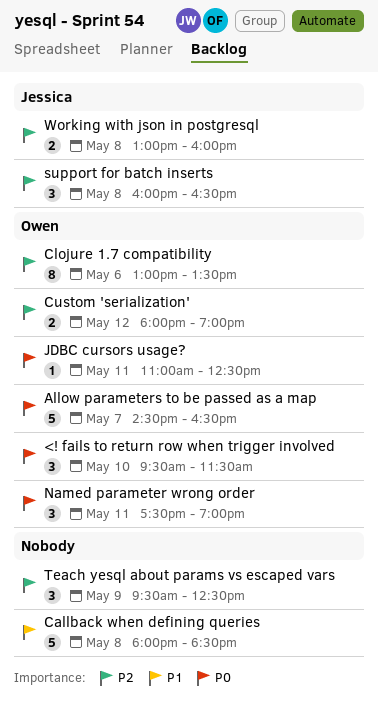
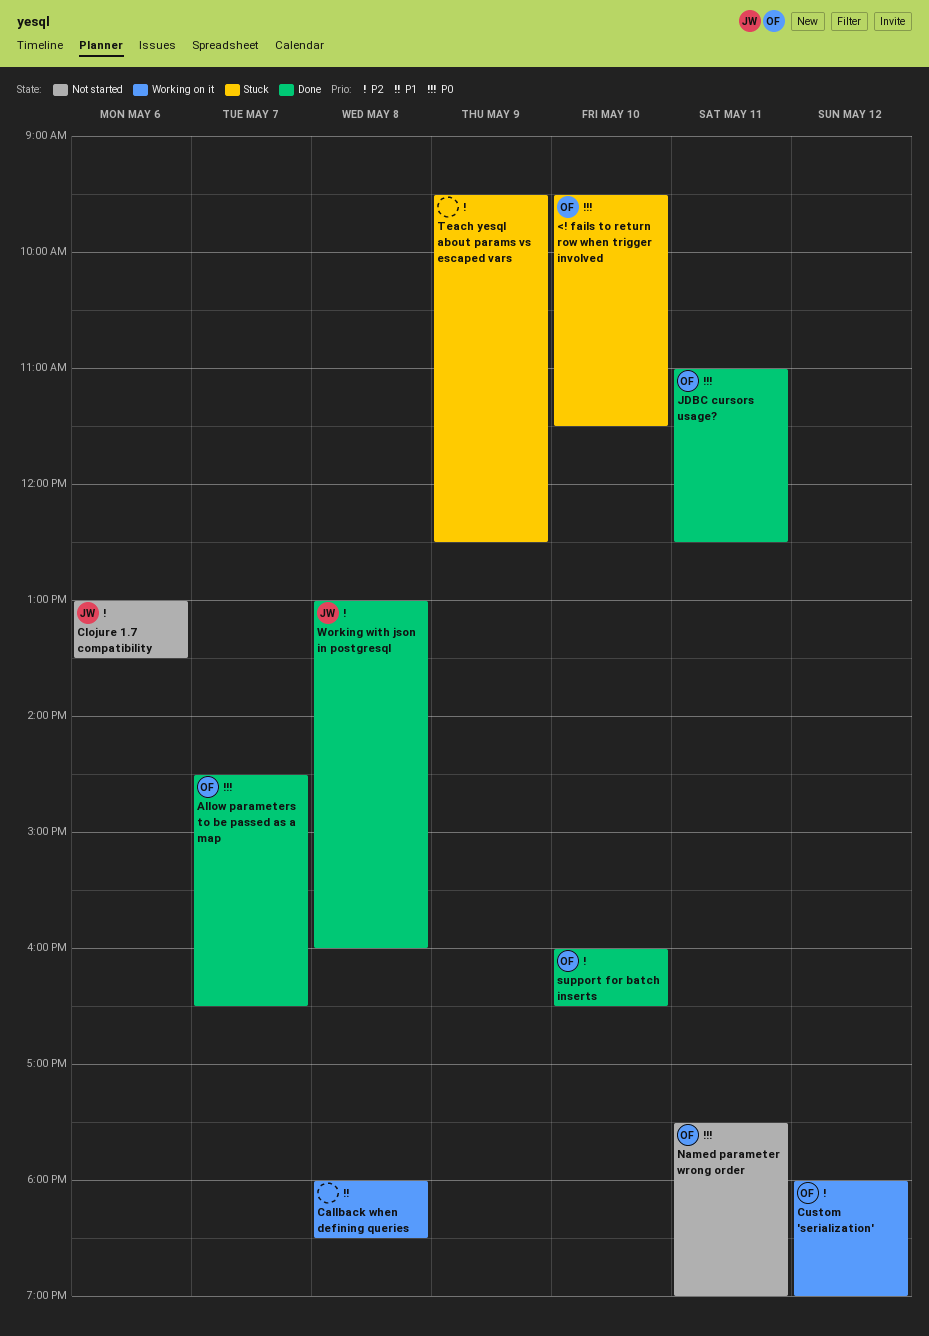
Clojure 1.7 compatibility, owner: Owen -> Jessica
support for batch inserts, owner: Jessica -> Owen
support for batch inserts, day: May 8 -> May 10

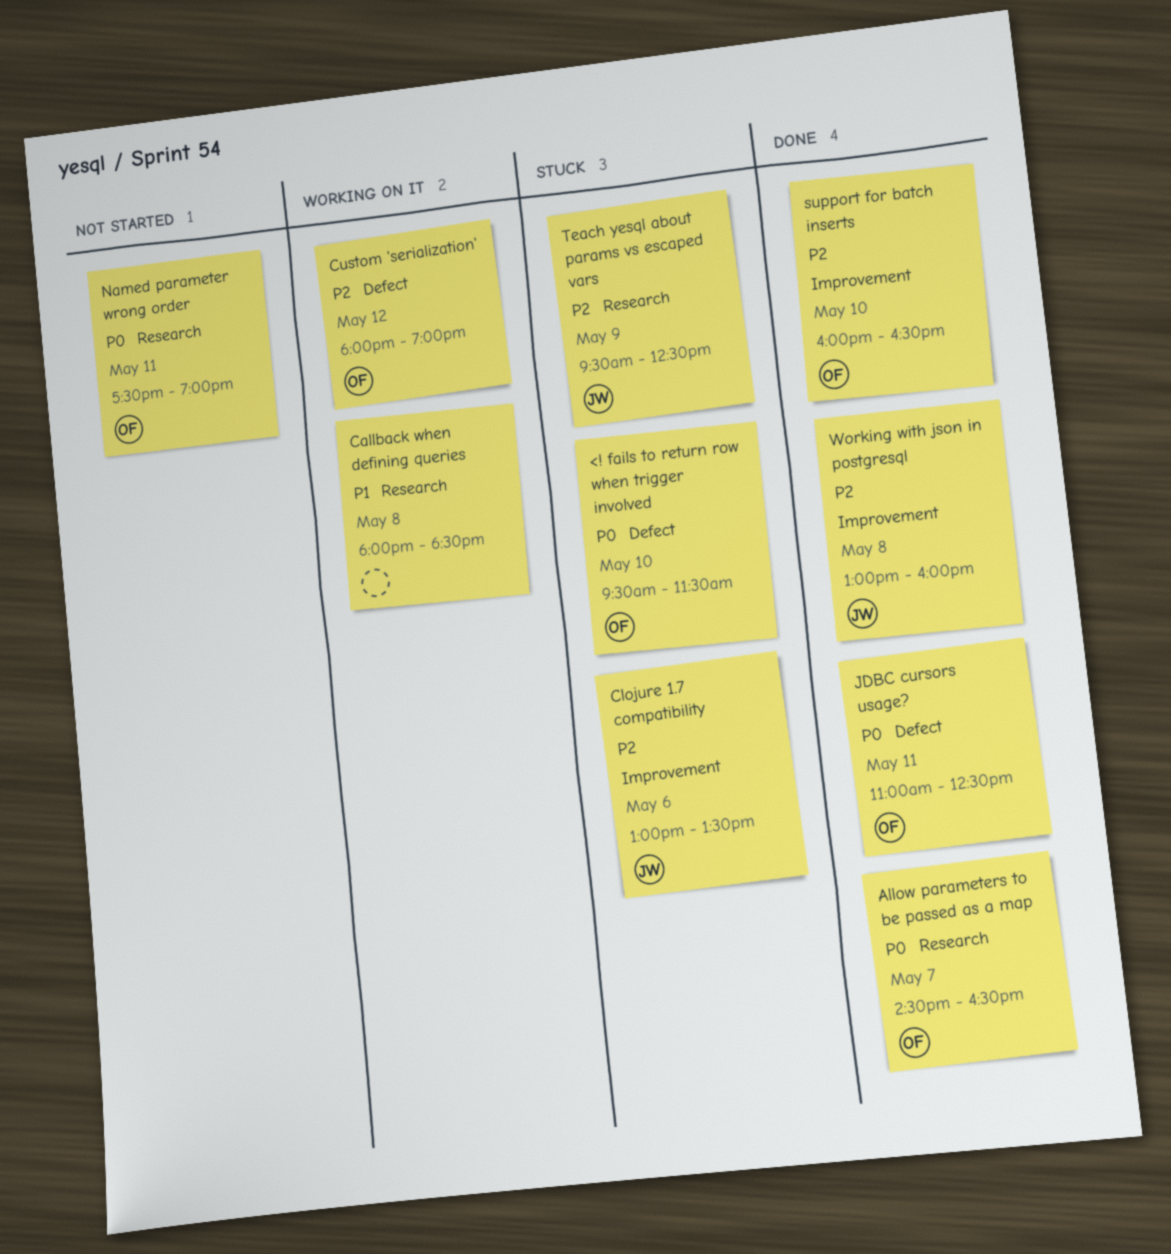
Clojure 1.7 compatibility, status: Not started -> Stuck
Teach yesql about params vs escaped vars, owner: none -> JW

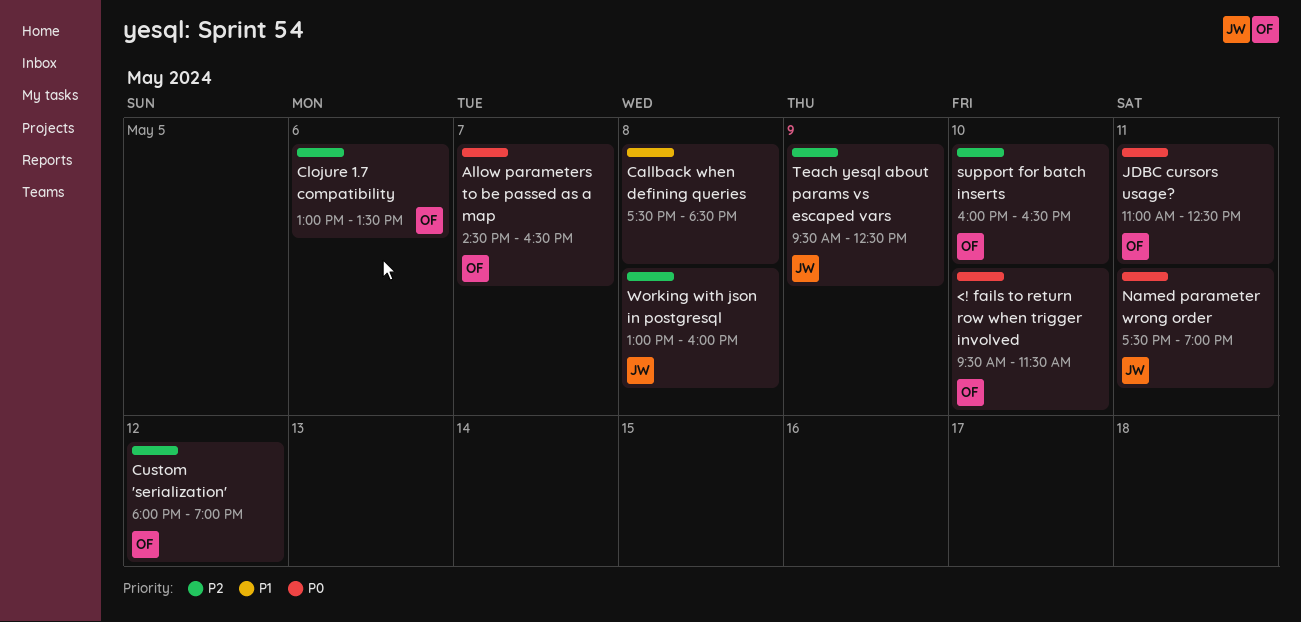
Callback when defining queries, begins: 18:00 -> 17:30
Clojure 1.7 compatibility, owner: JW -> OF
Named parameter wrong order, owner: OF -> JW

